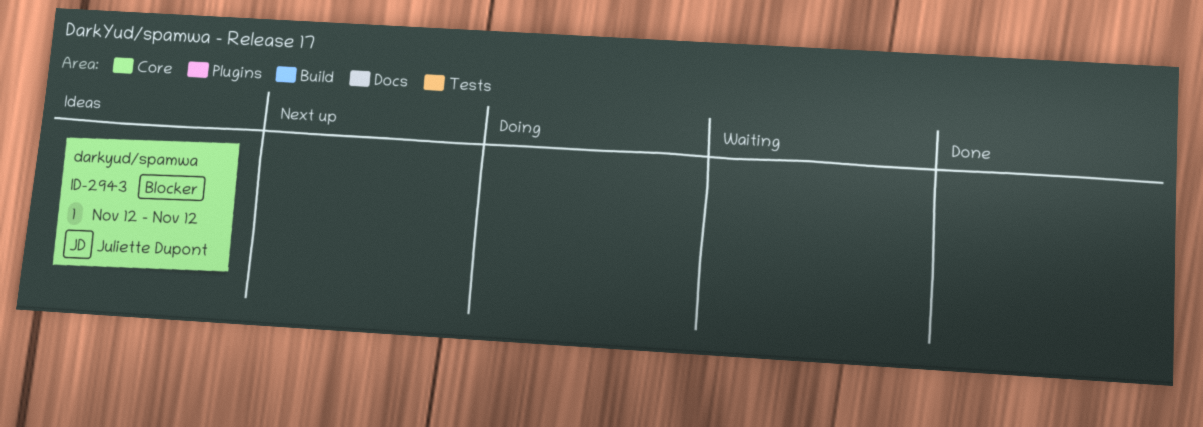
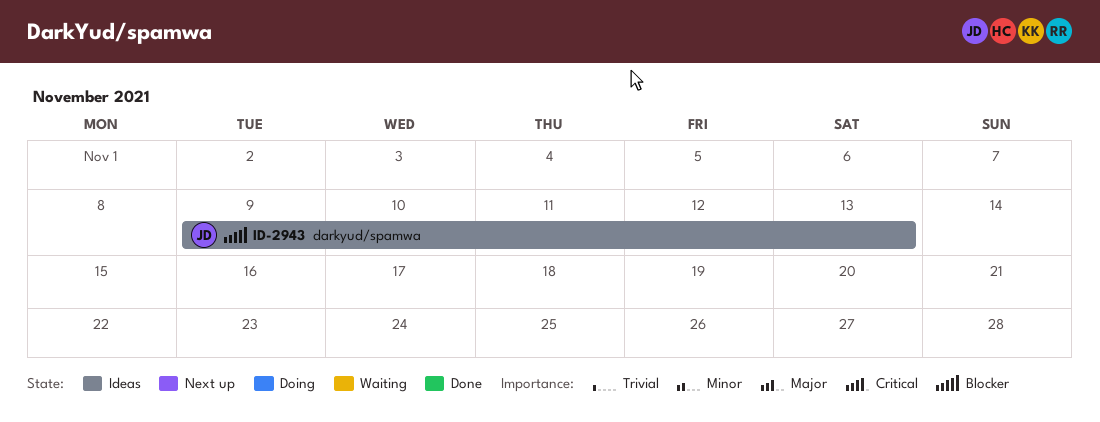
ID-2943, start: Nov 12 -> Nov 9
ID-2943, due: Nov 12 -> Nov 13

